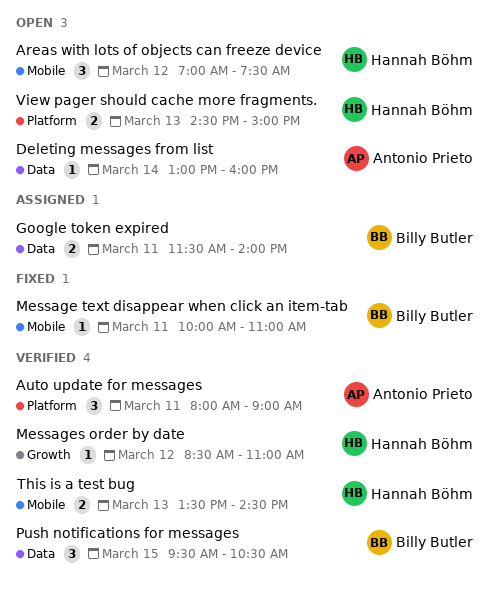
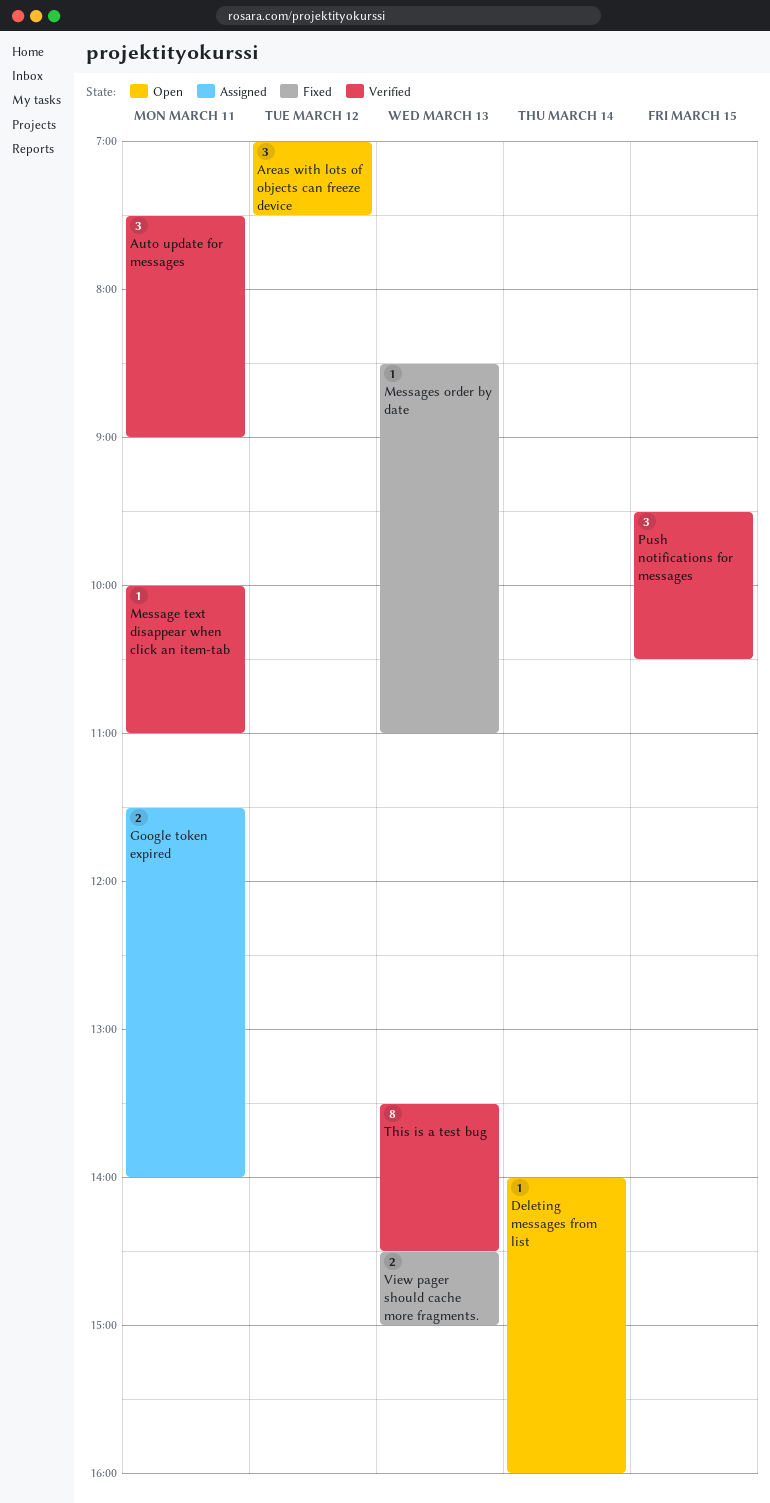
Auto update for messages, begins: 08:00 -> 07:30
Deleting messages from list, begins: 13:00 -> 14:00
Message text disappear when click an item-tab, status: Fixed -> Verified
Messages order by date, status: Verified -> Fixed
Messages order by date, day: Mar 12 -> Mar 13
This is a test bug, estimate: 2 -> 8
View pager should cache more fragments., status: Open -> Fixed

